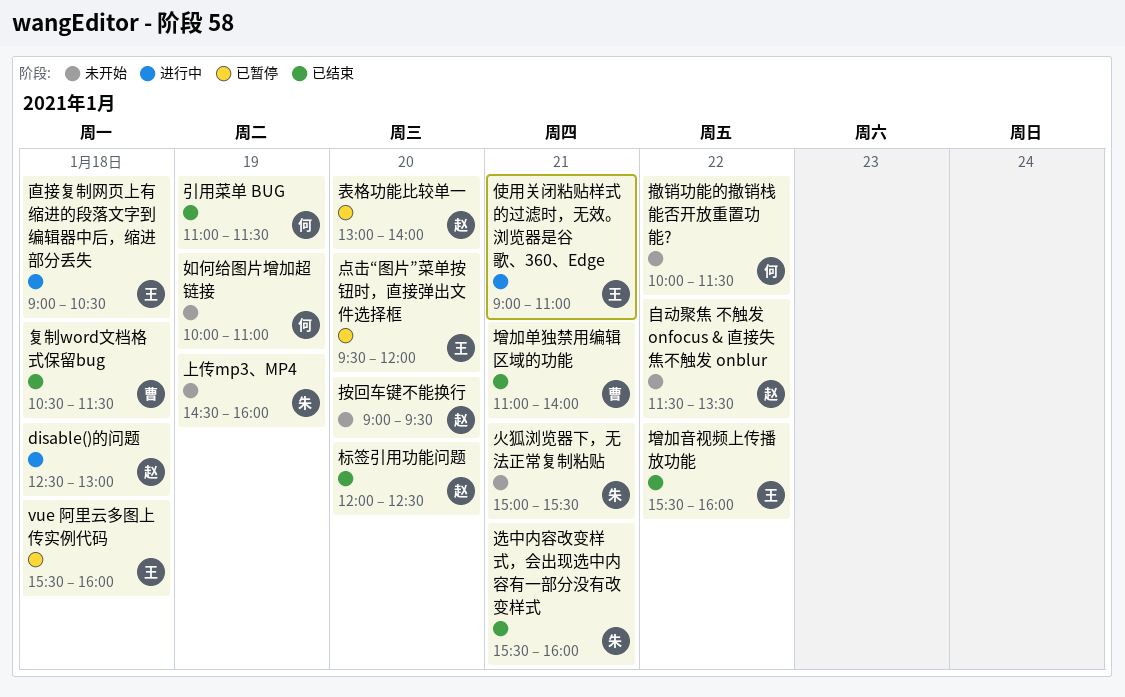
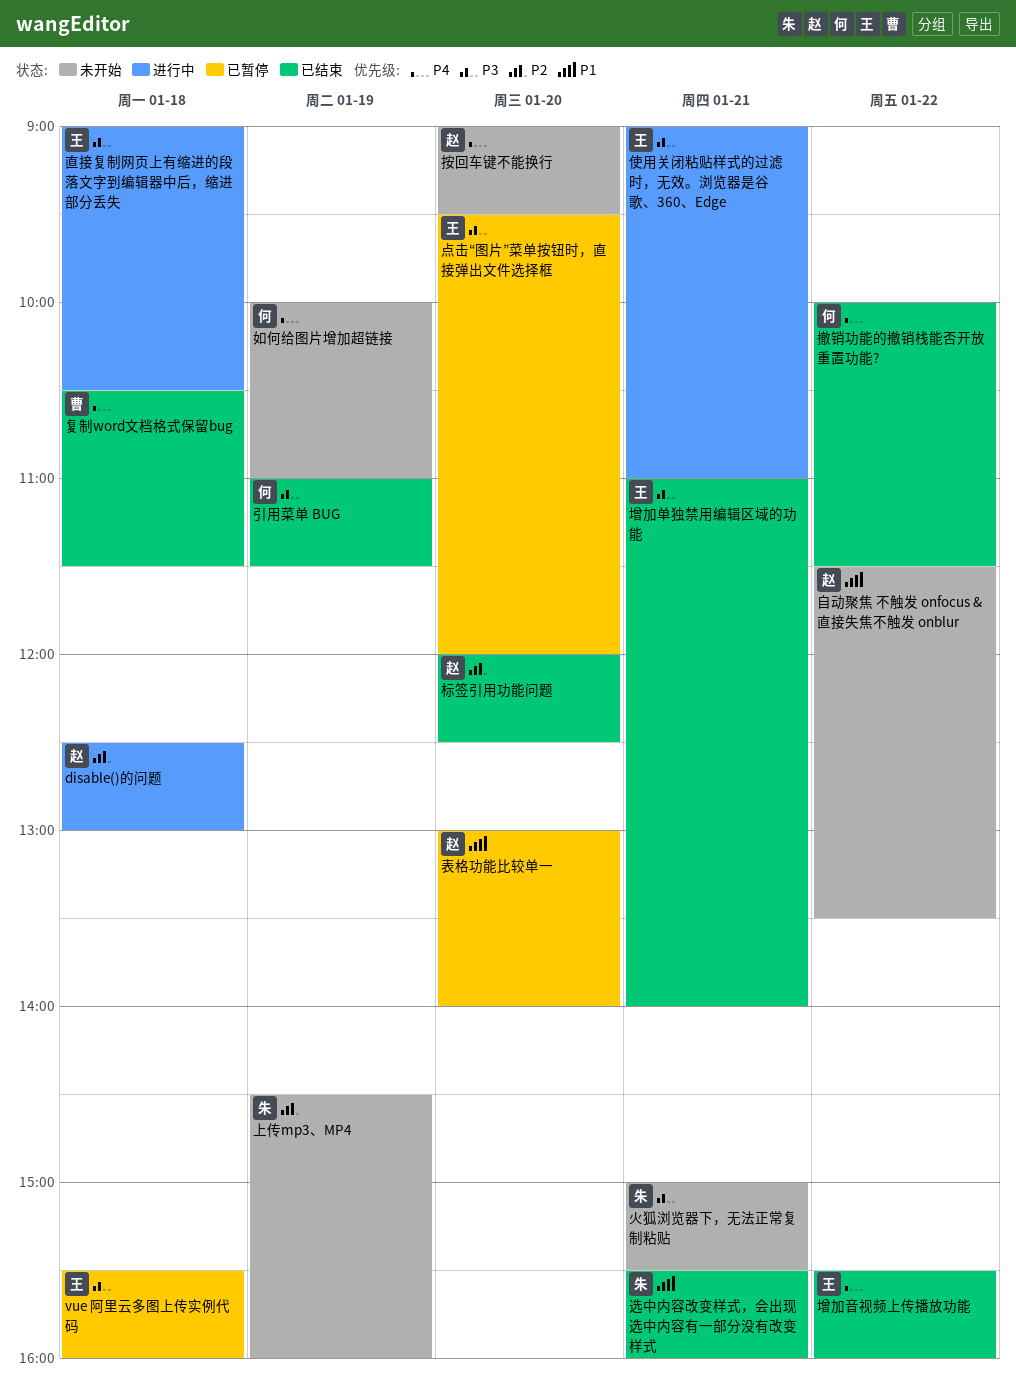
增加单独禁用编辑区域的功能, owner: 曹 -> 王
撤销功能的撤销栈能否开放重置功能?, status: 未开始 -> 已结束

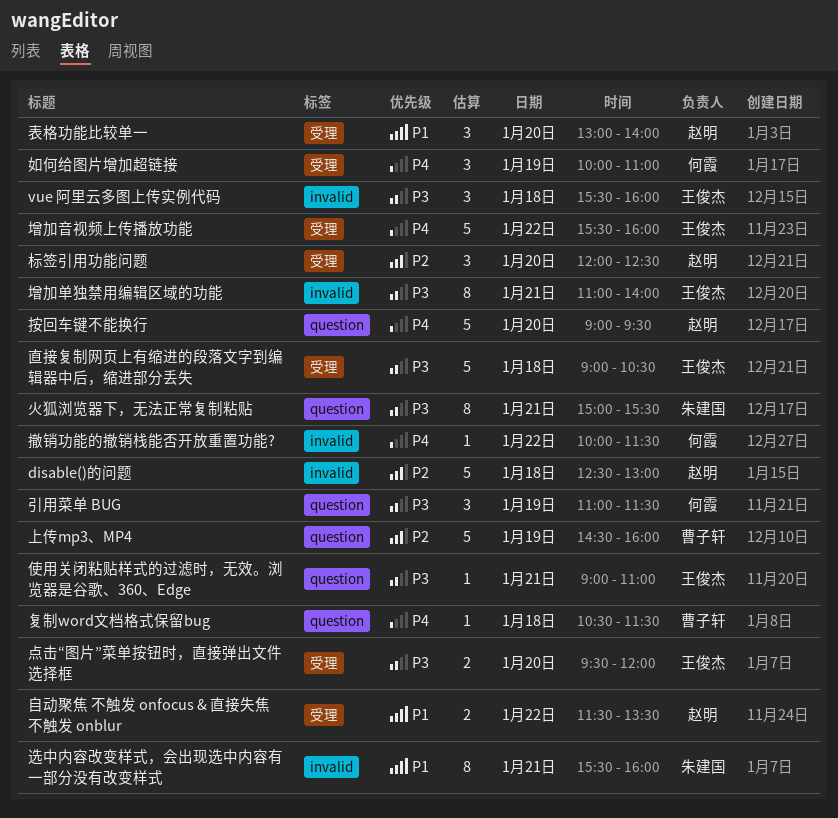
上传mp3、MP4, owner: 朱建国 -> 曹子轩

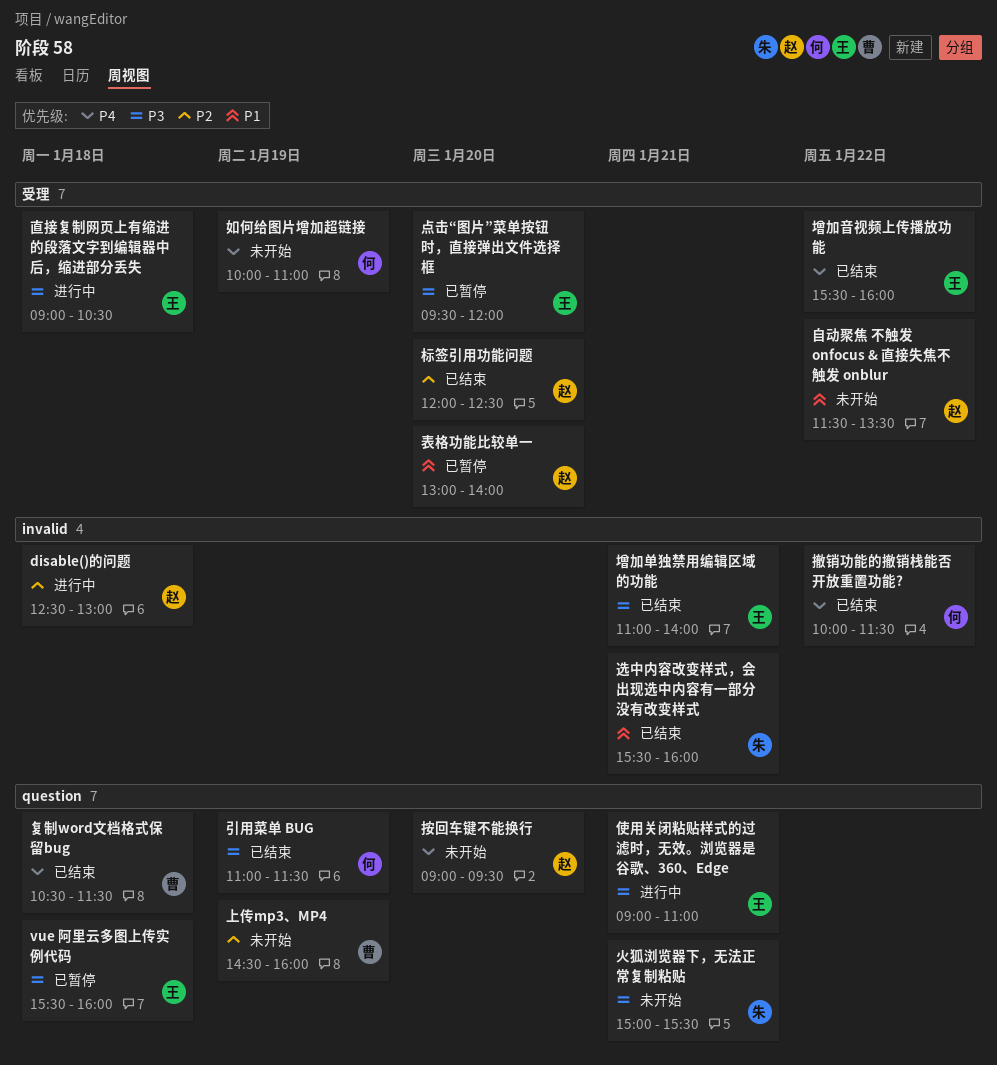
vue 阿里云多图上传实例代码, label: invalid -> question

